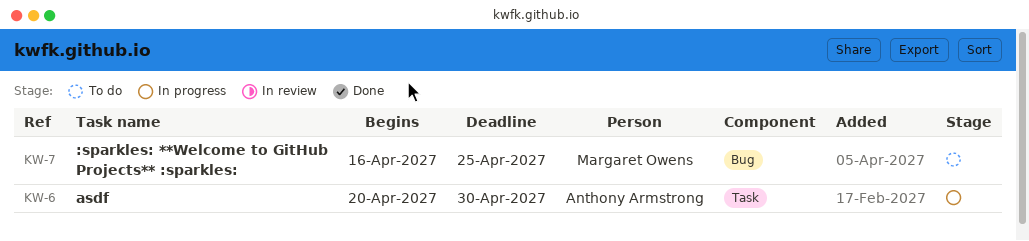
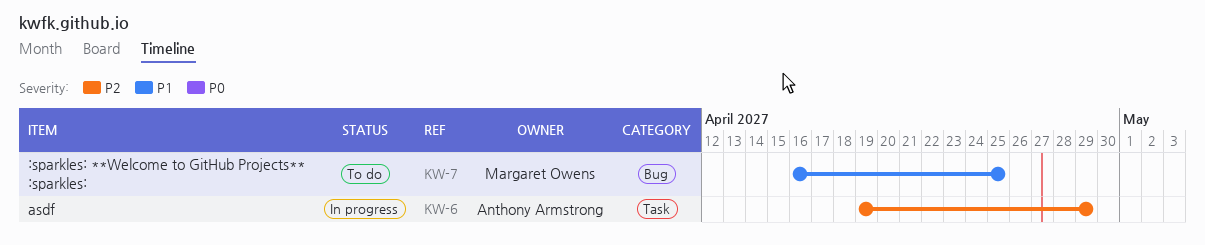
KW-6, start: Apr 20 -> Apr 19
KW-6, due: Apr 30 -> Apr 29

